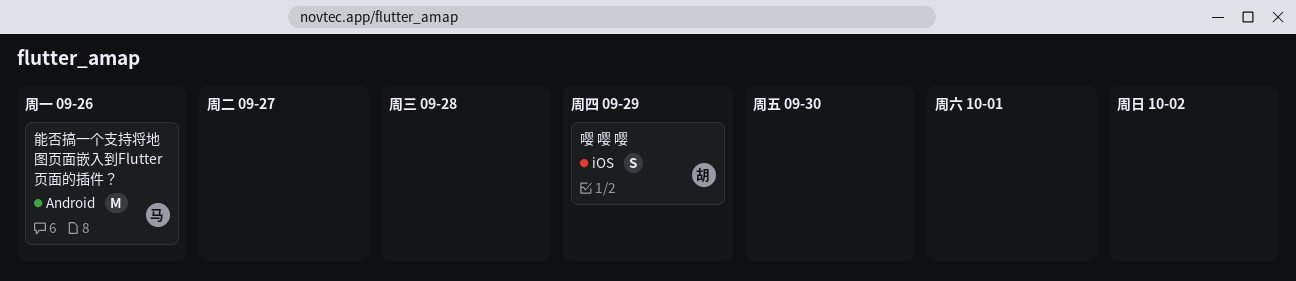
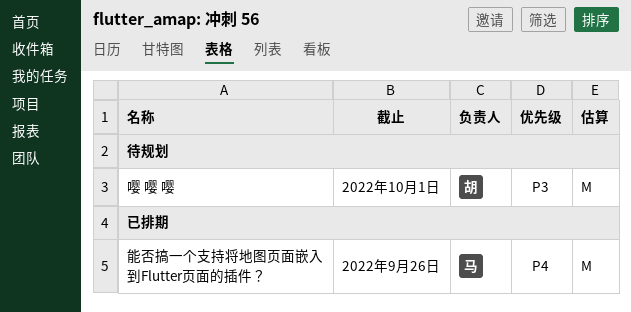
嘤 嘤 嘤, estimate: S -> M
嘤 嘤 嘤, due: Sep 29 -> Oct 1

